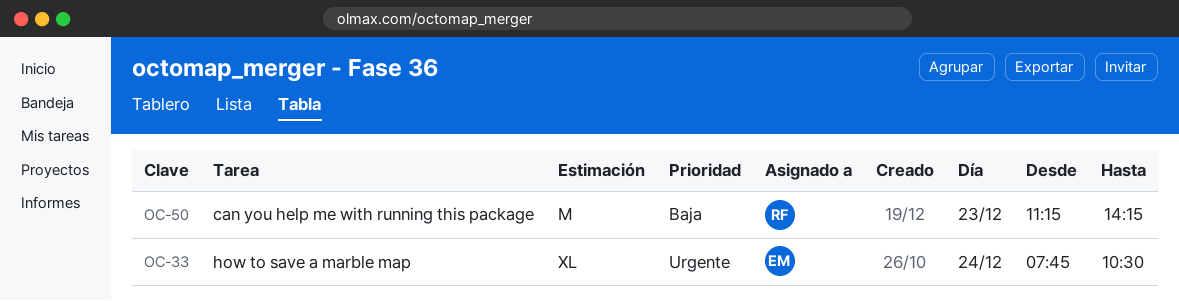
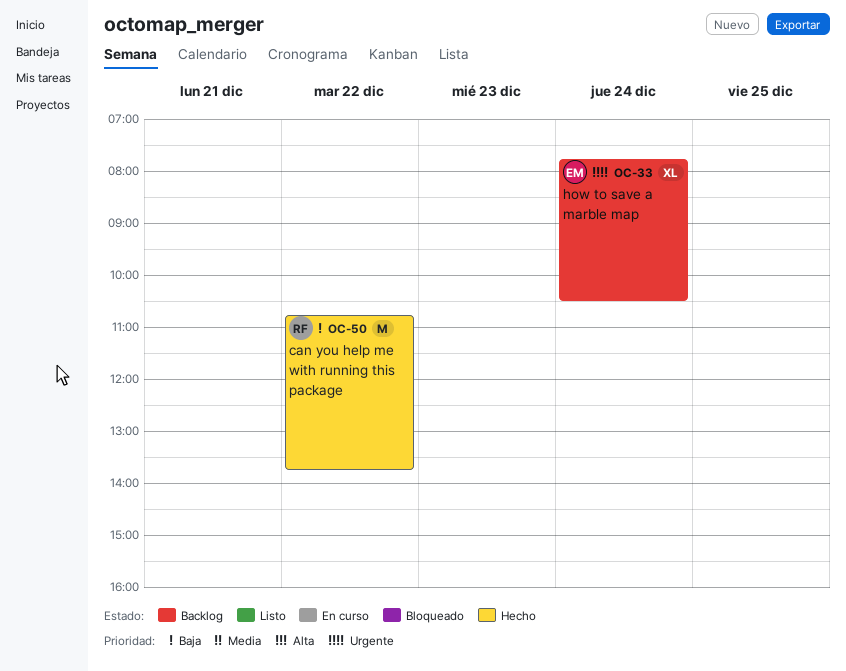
OC-50, day: Dec 23 -> Dec 22
OC-50, begins: 11:15 -> 10:45
OC-50, ends: 14:15 -> 13:45

